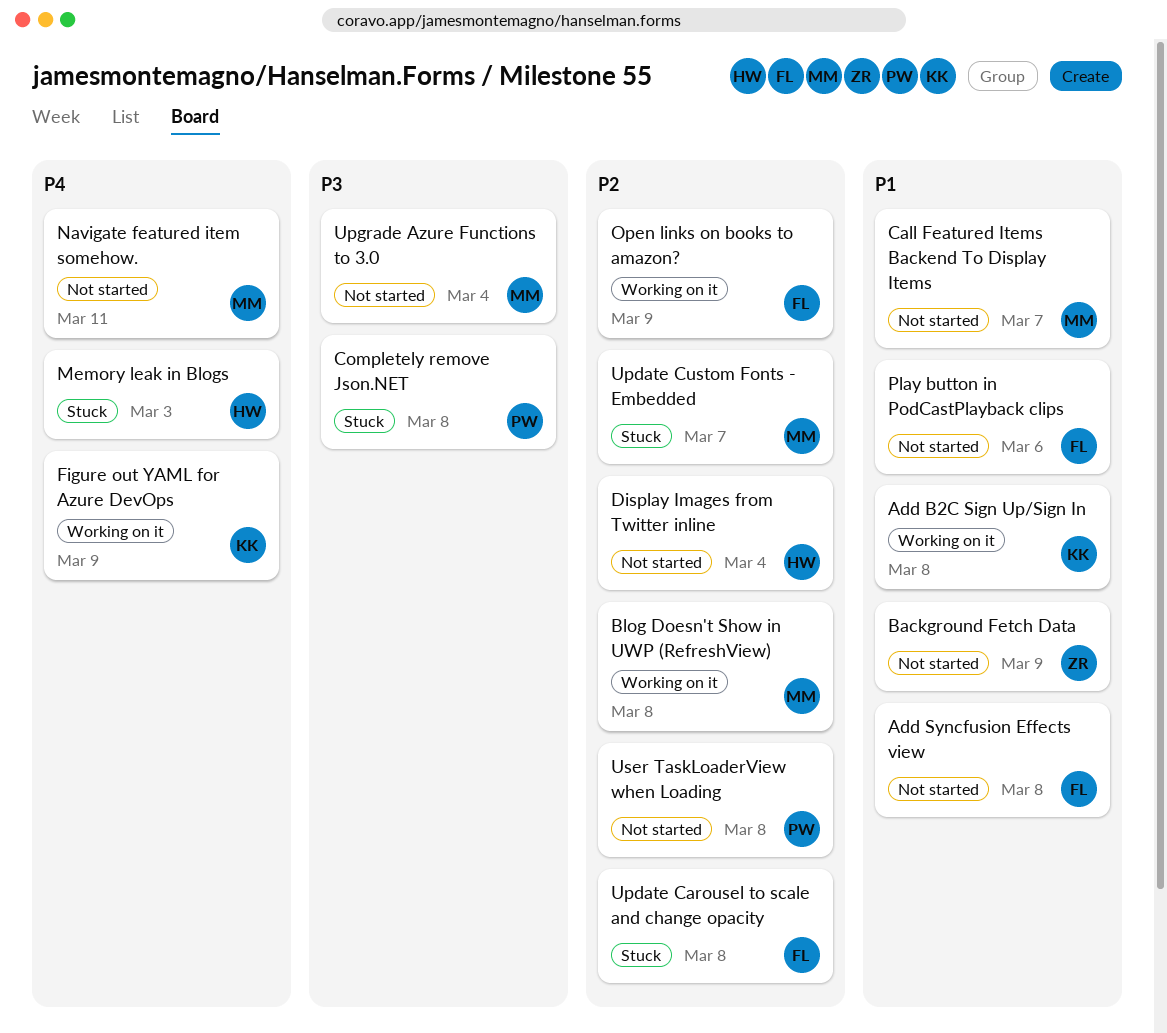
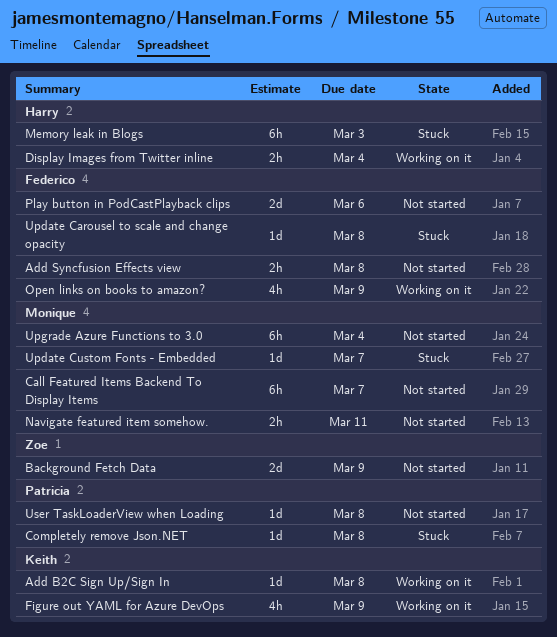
Blog Doesn't Show in UWP (RefreshView): present -> none
Display Images from Twitter inline, status: Not started -> Working on it

